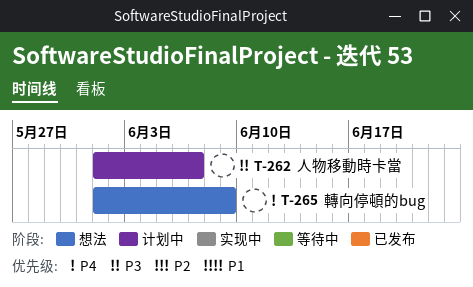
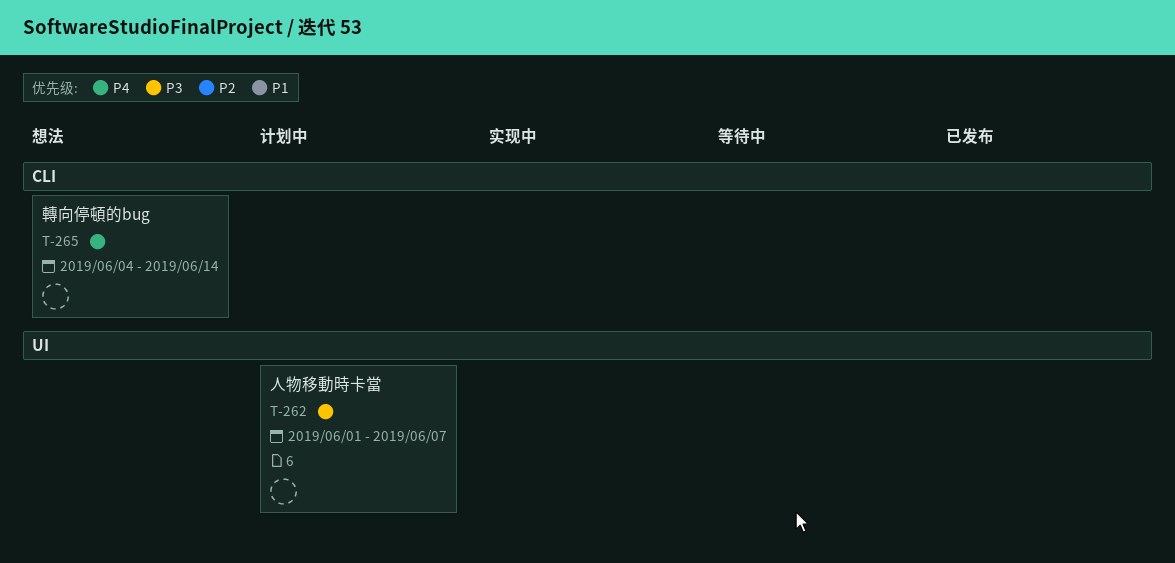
T-265, start: Jun 1 -> Jun 4
T-265, due: Jun 9 -> Jun 14

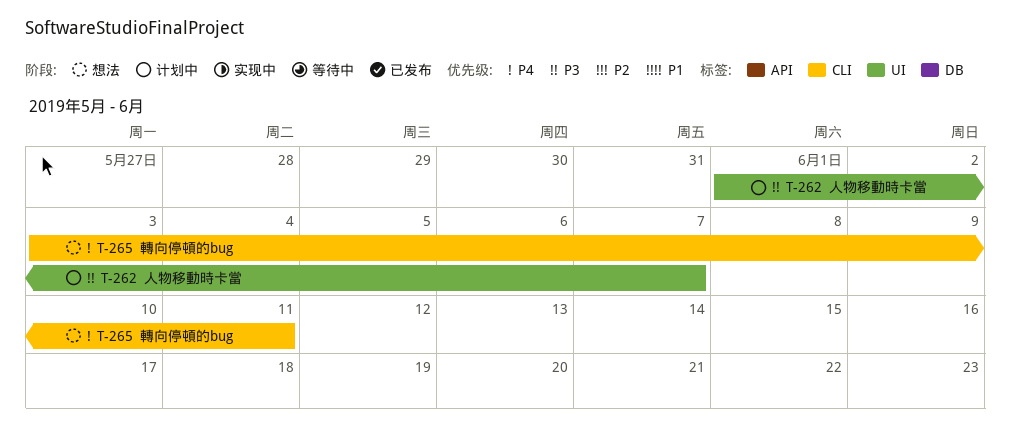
T-265, start: Jun 4 -> Jun 3
T-265, due: Jun 14 -> Jun 11

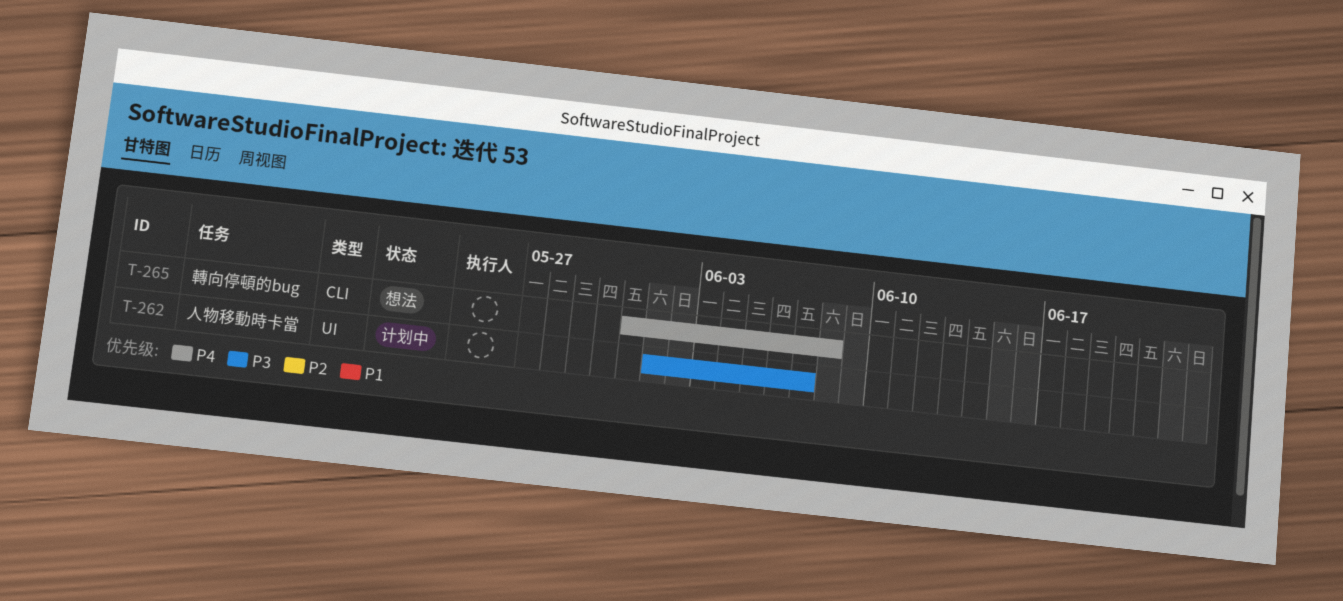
T-265, start: Jun 3 -> May 31
T-265, due: Jun 11 -> Jun 8

